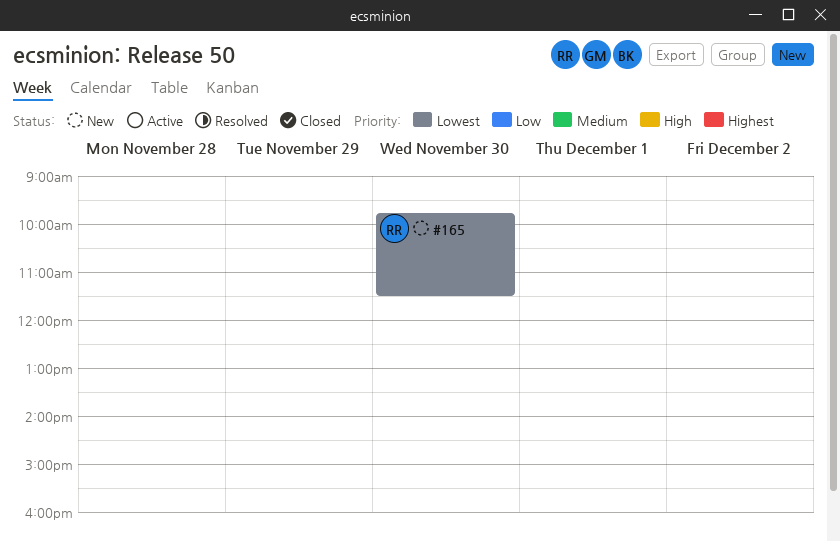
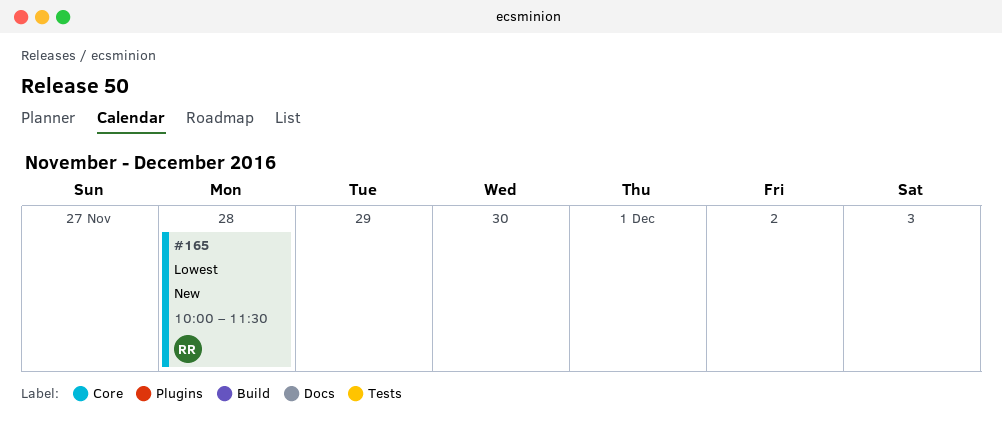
#165, day: Nov 30 -> Nov 28
#165, begins: 09:45 -> 10:00

